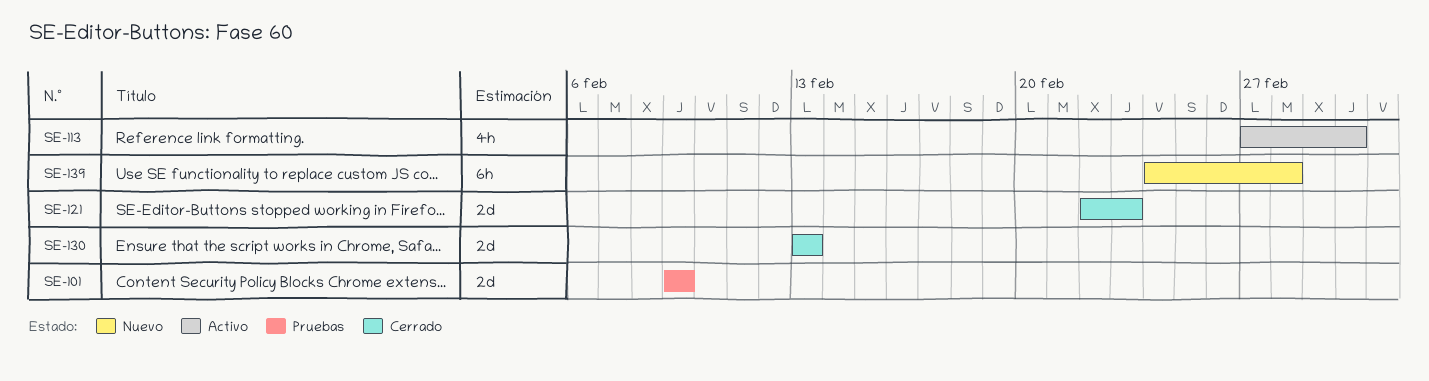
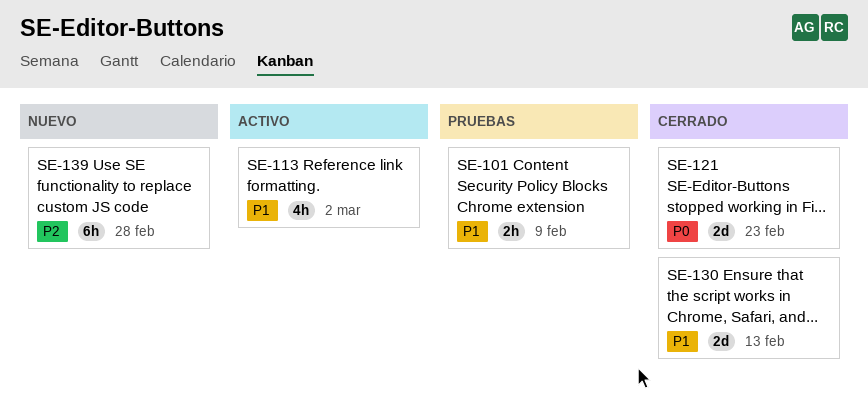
SE-101, estimate: 2d -> 2h

